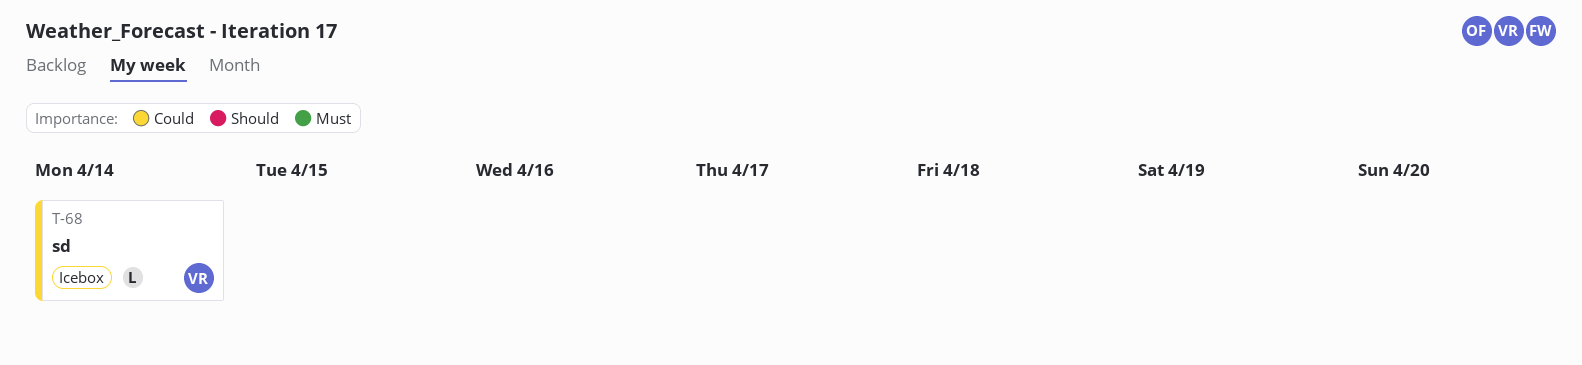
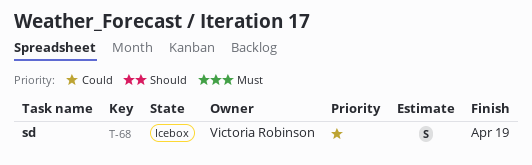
T-68, estimate: L -> S
T-68, due: Apr 14 -> Apr 19

